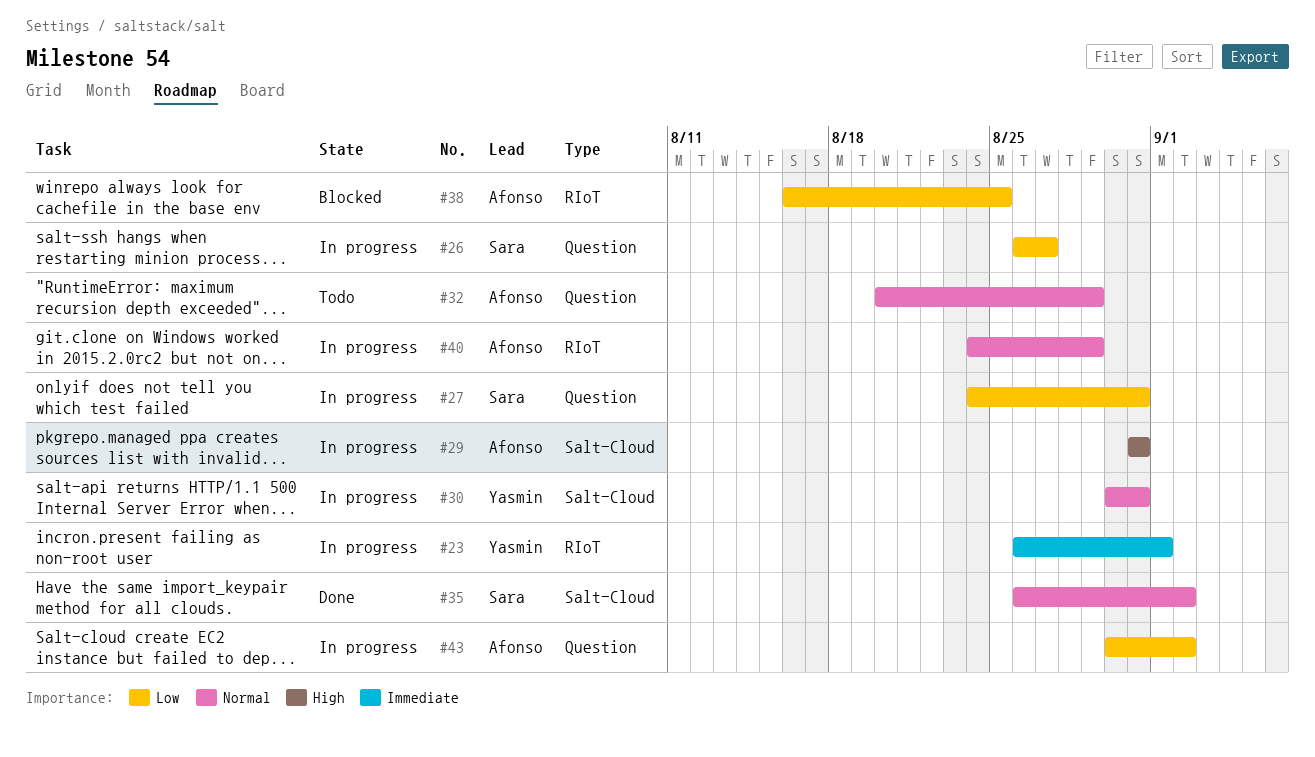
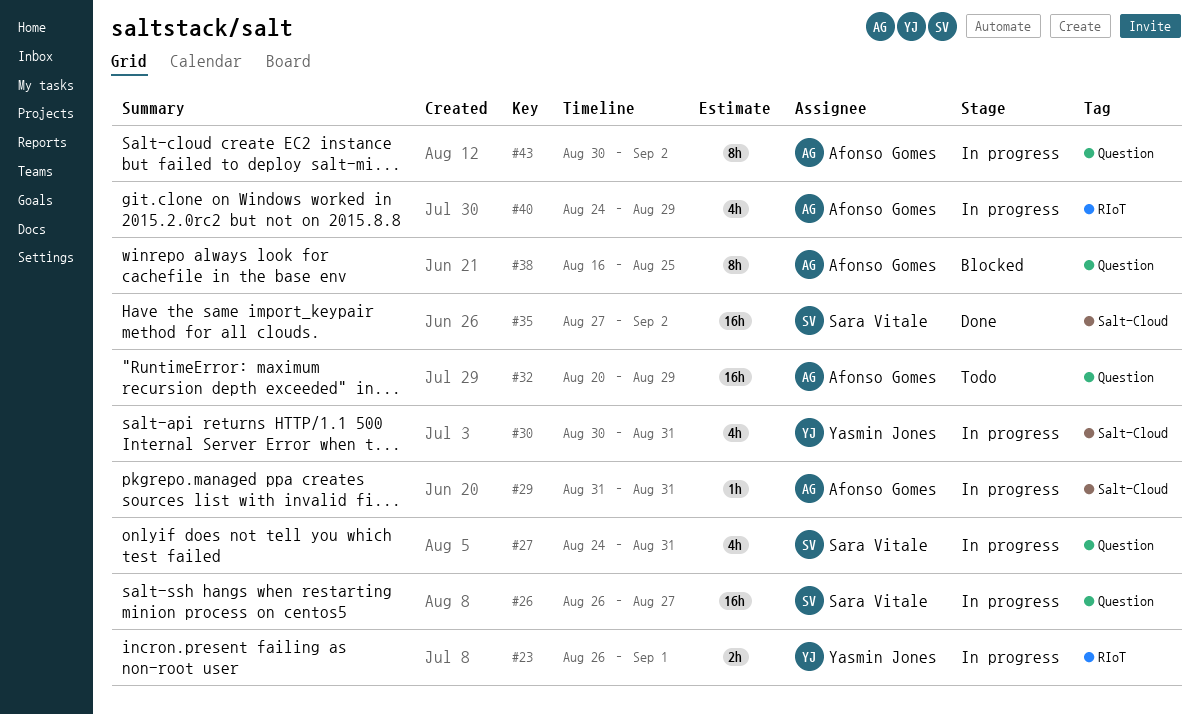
#35, start: Aug 26 -> Aug 27
#38, label: RIoT -> Question

